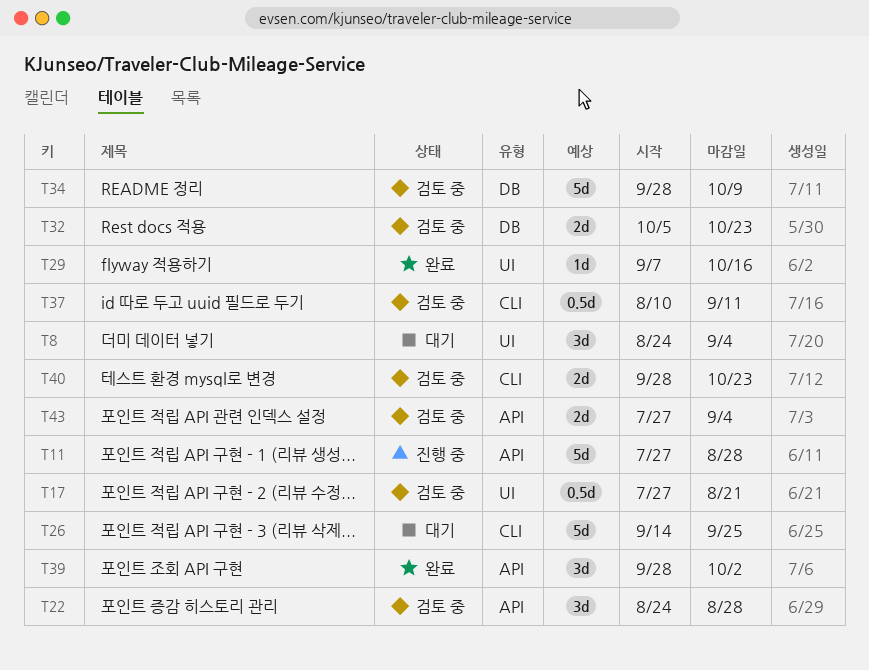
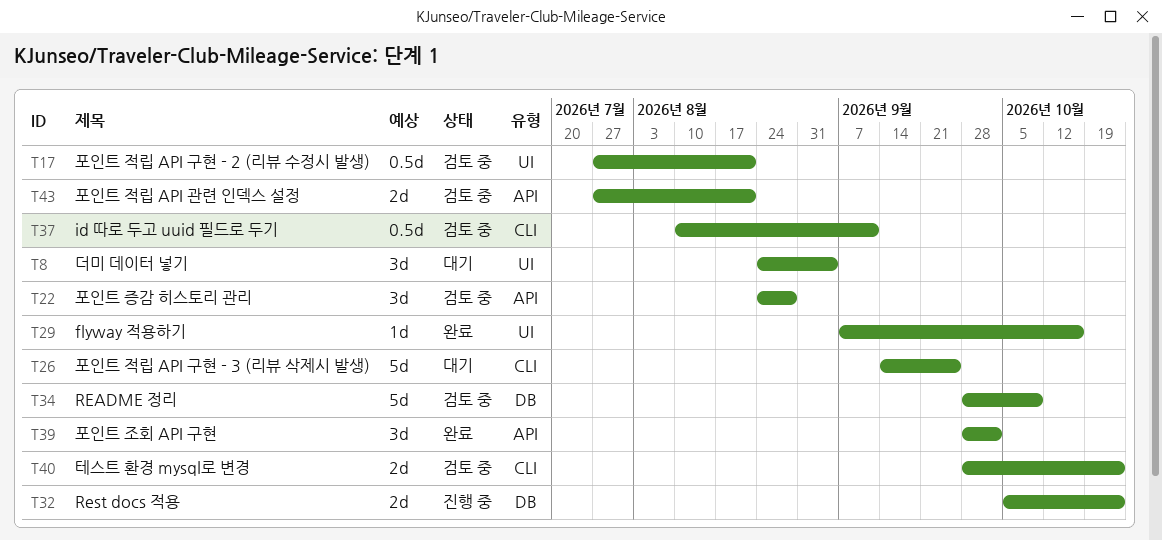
T11: present -> none
T32, status: 검토 중 -> 진행 중
T43, due: Sep 4 -> Aug 21

